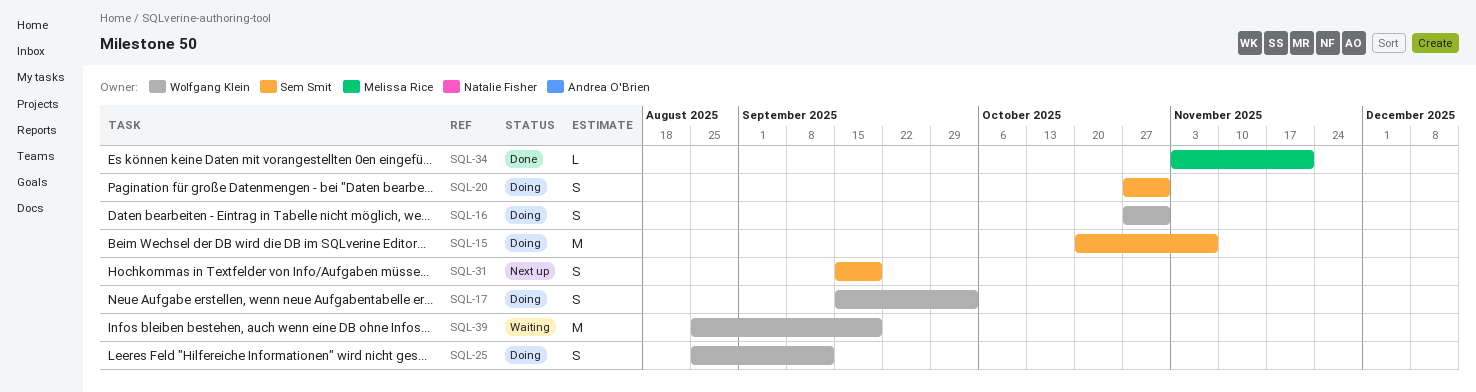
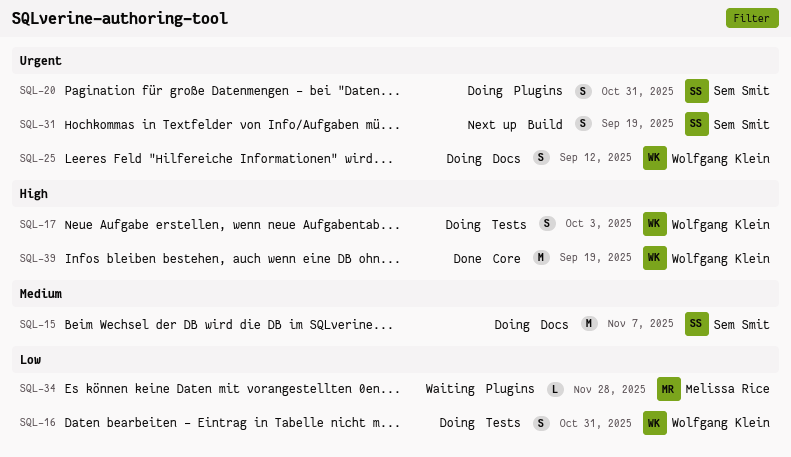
SQL-34, status: Done -> Waiting
SQL-34, due: Nov 21 -> Nov 28
SQL-39, status: Waiting -> Done

